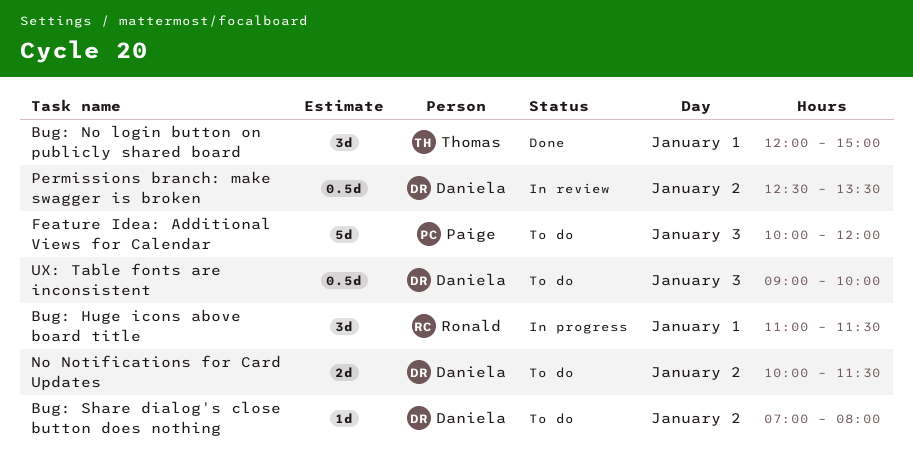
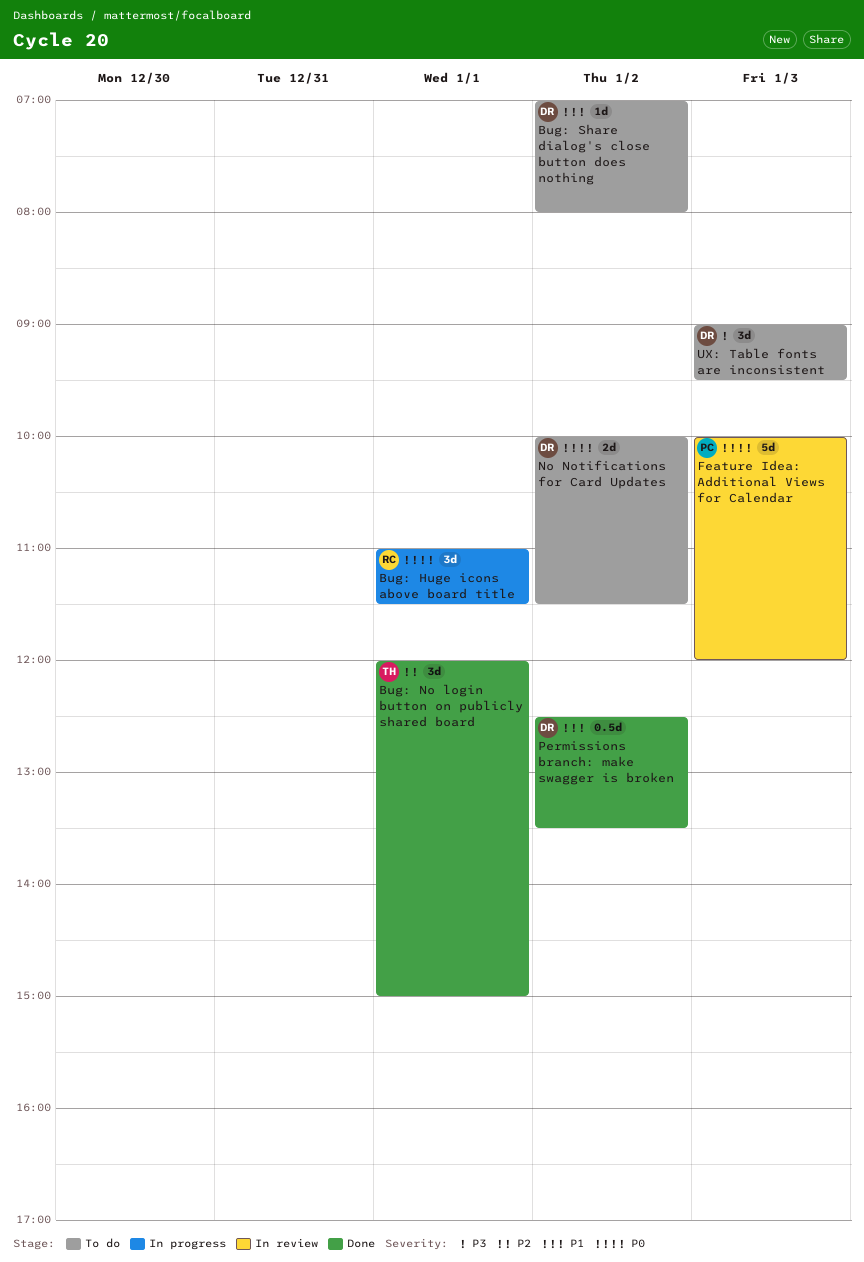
Feature Idea: Additional Views for Calendar, status: To do -> In review
Permissions branch: make swagger is broken, status: In review -> Done
UX: Table fonts are inconsistent, estimate: 0.5d -> 3d
UX: Table fonts are inconsistent, ends: 10:00 -> 09:30

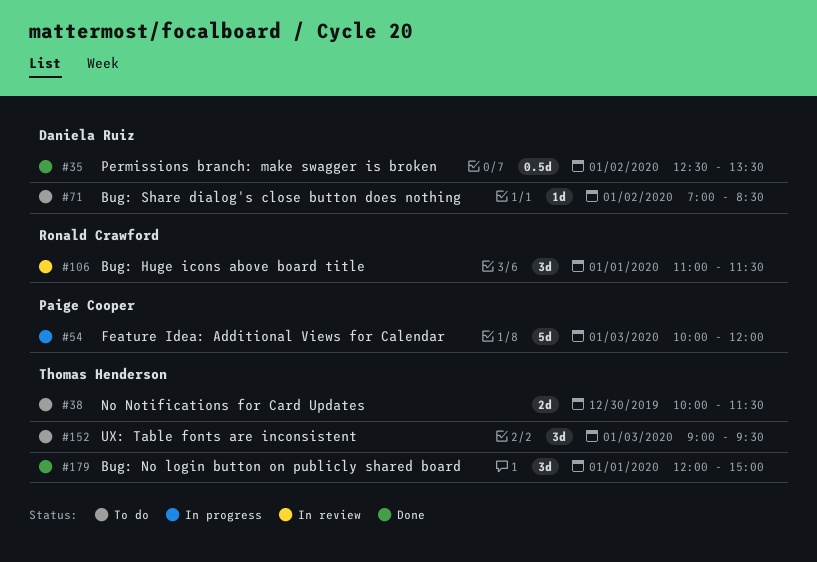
Bug: Huge icons above board title, status: In progress -> In review
Bug: Share dialog's close button does nothing, ends: 08:00 -> 08:30
Feature Idea: Additional Views for Calendar, status: In review -> In progress
No Notifications for Card Updates, owner: Daniela Ruiz -> Thomas Henderson
No Notifications for Card Updates, day: Jan 2 -> Dec 30
UX: Table fonts are inconsistent, owner: Daniela Ruiz -> Thomas Henderson

